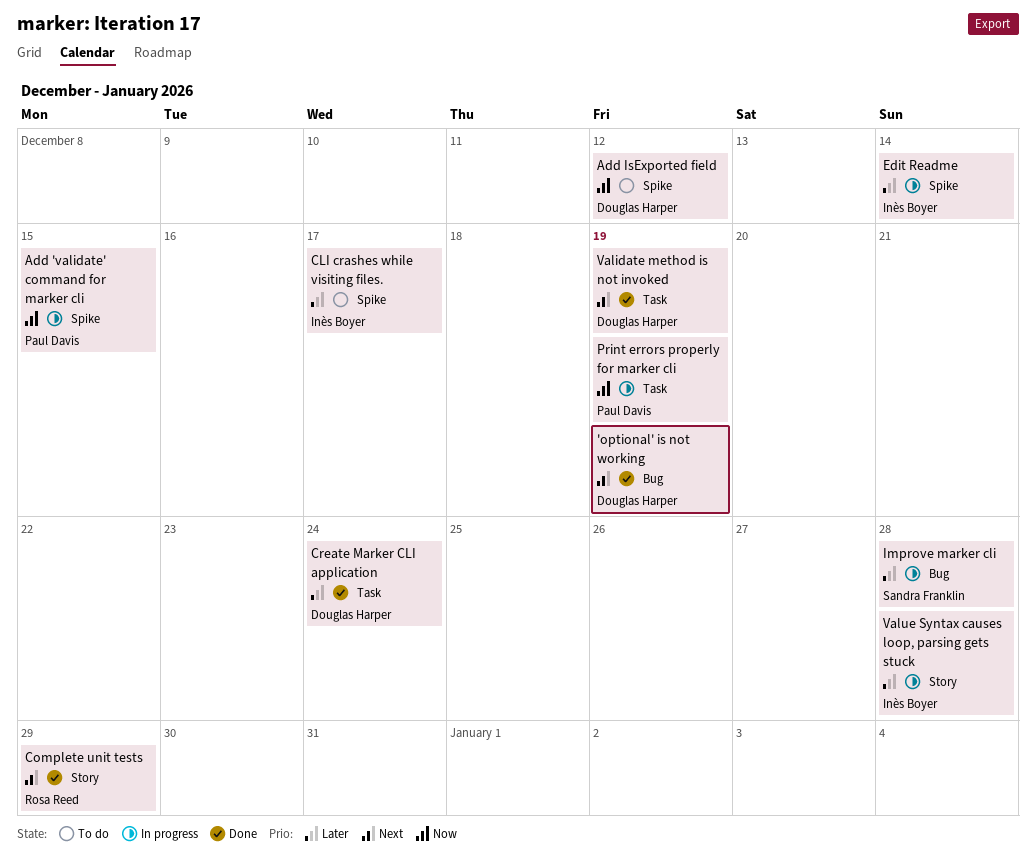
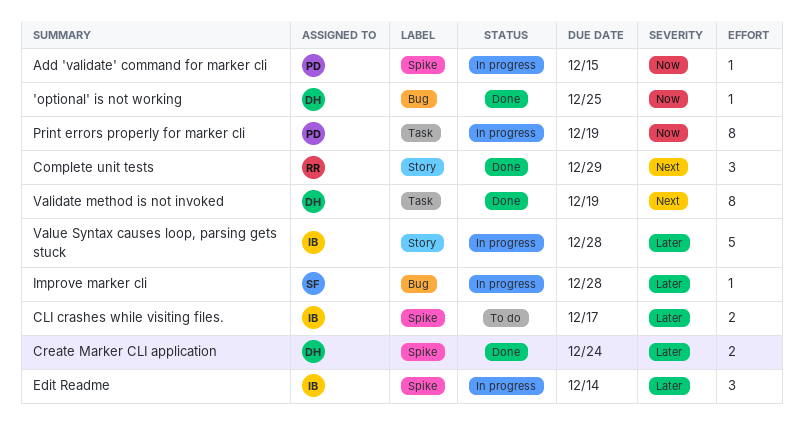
'optional' is not working, priority: Next -> Now
'optional' is not working, due: Dec 19 -> Dec 25
Add IsExported field: present -> none
Create Marker CLI application, label: Task -> Spike

